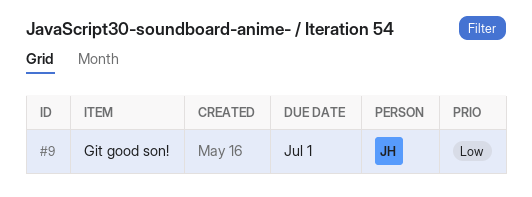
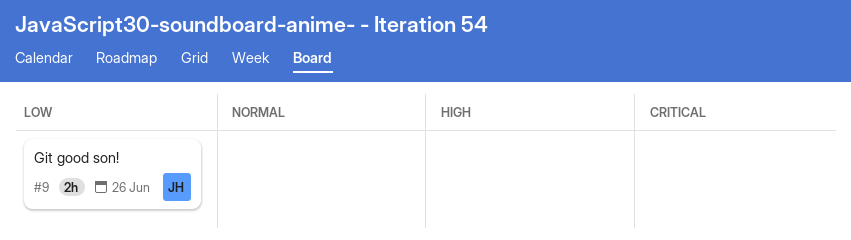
#9, due: Jul 1 -> Jun 26

